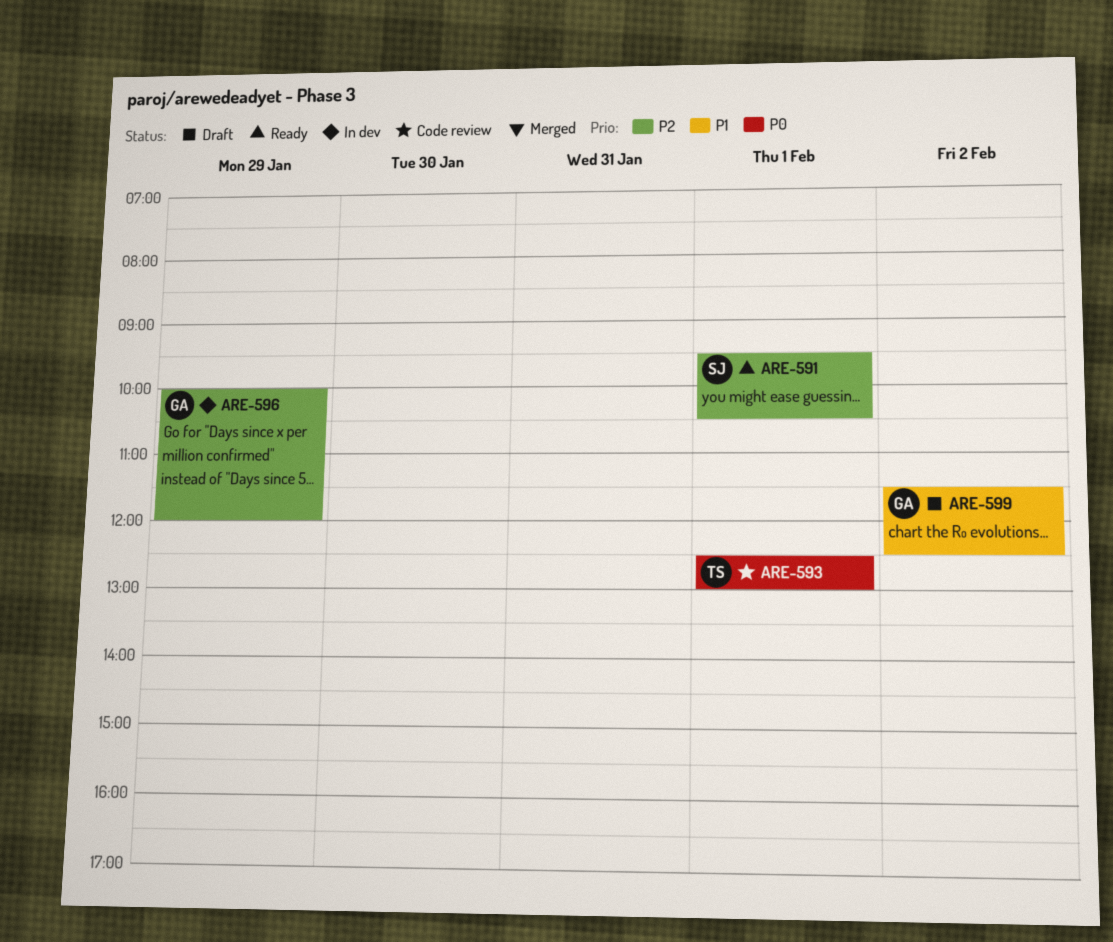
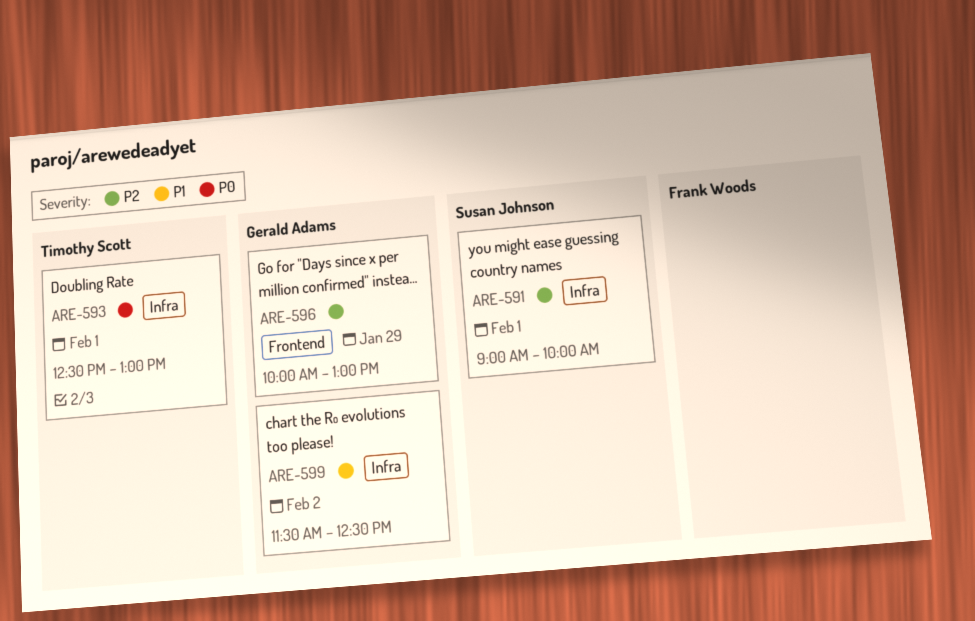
ARE-591, begins: 09:30 -> 09:00
ARE-591, ends: 10:30 -> 10:00
ARE-596, ends: 12:00 -> 13:00

